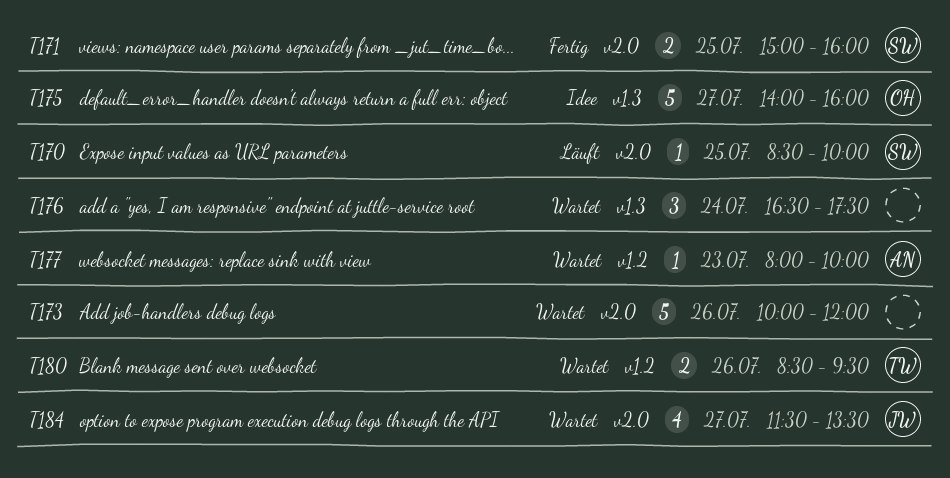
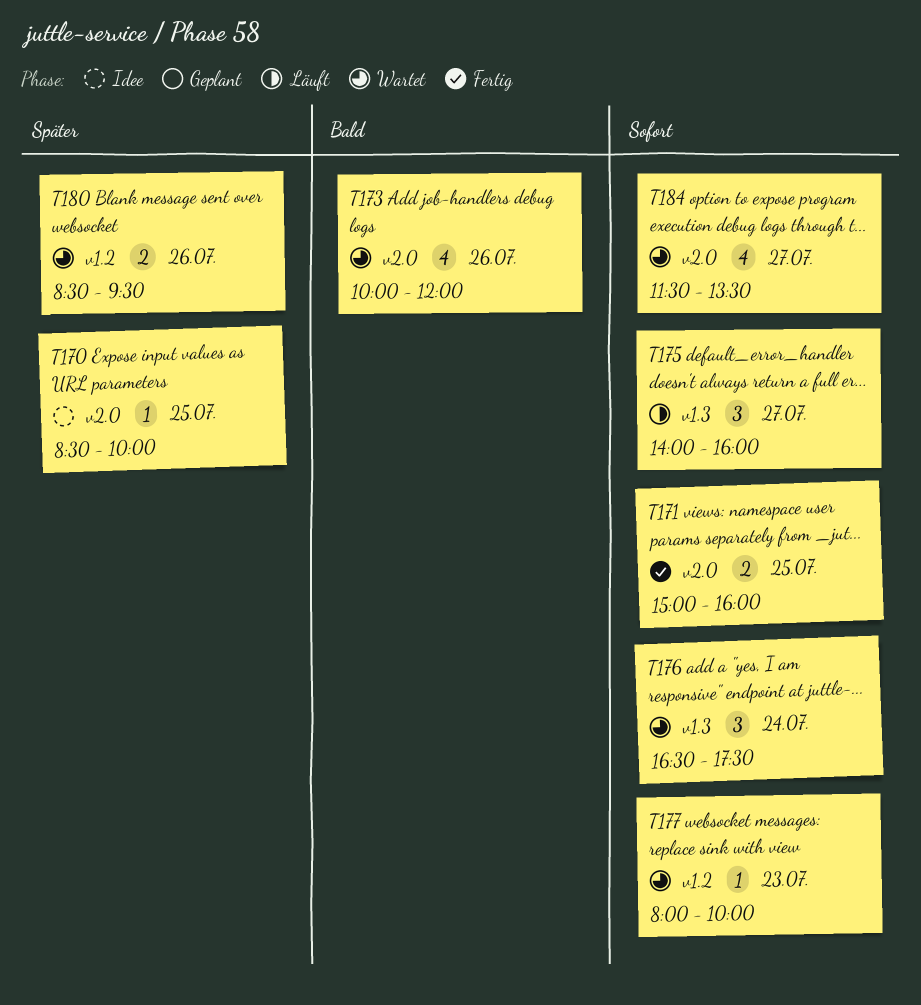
T170, status: Läuft -> Idee
T173, estimate: 5 -> 4
T175, status: Idee -> Läuft
T175, estimate: 5 -> 3

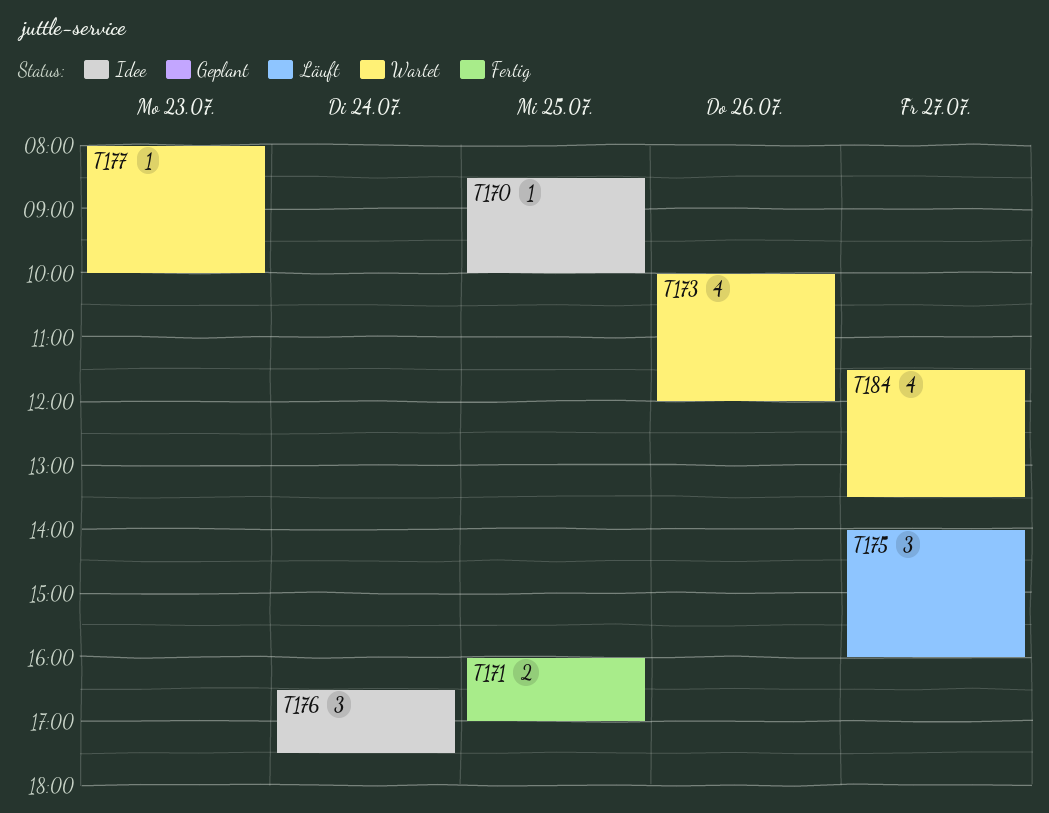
T171, begins: 15:00 -> 16:00
T171, ends: 16:00 -> 17:00
T176, status: Wartet -> Idee
T180: present -> none

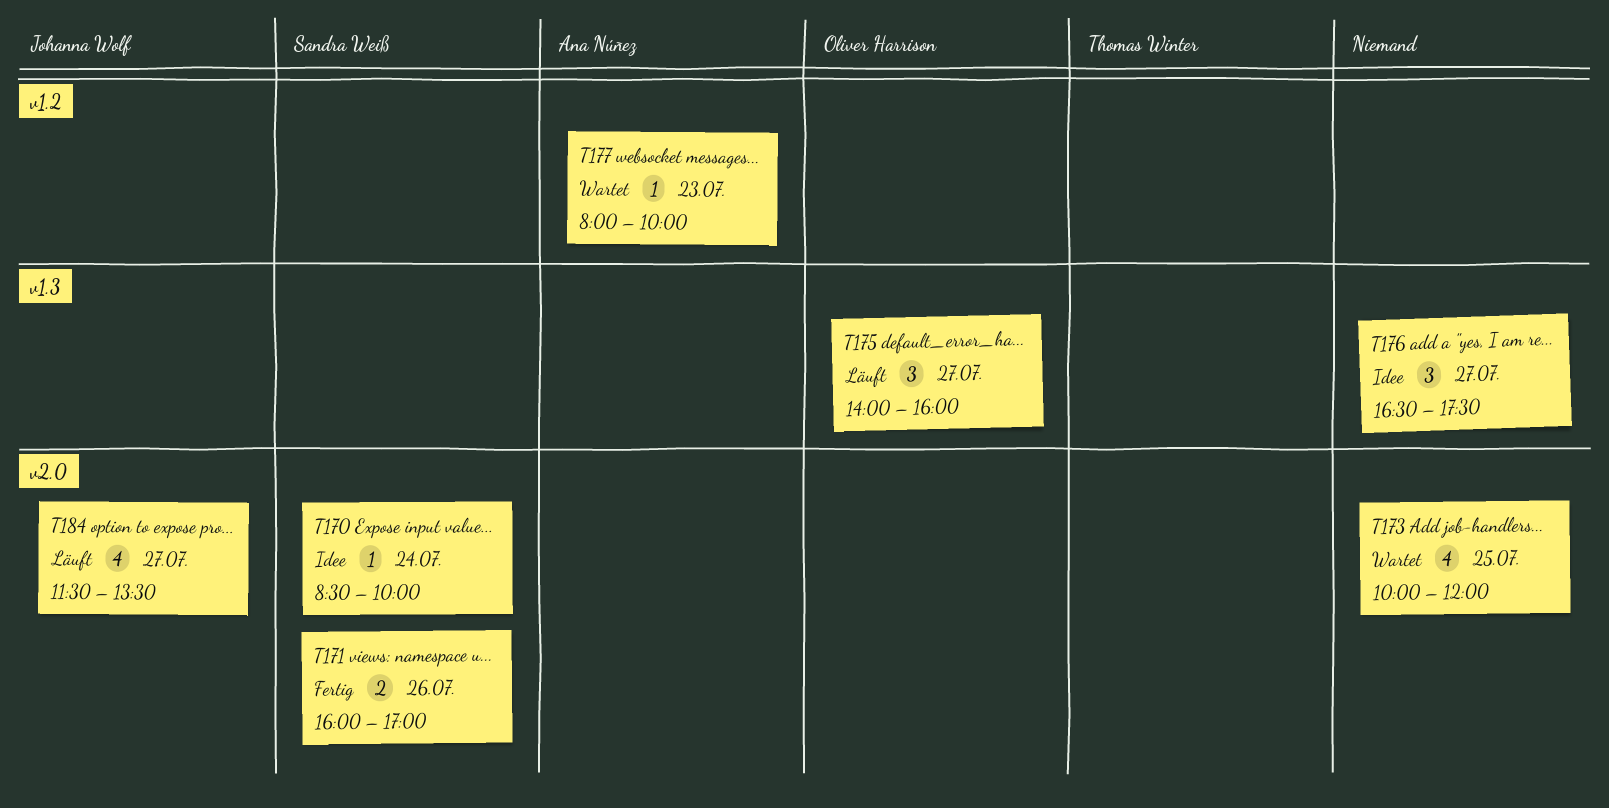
T170, day: Jul 25 -> Jul 24
T171, day: Jul 25 -> Jul 26
T173, day: Jul 26 -> Jul 25
T176, day: Jul 24 -> Jul 27
T184, status: Wartet -> Läuft

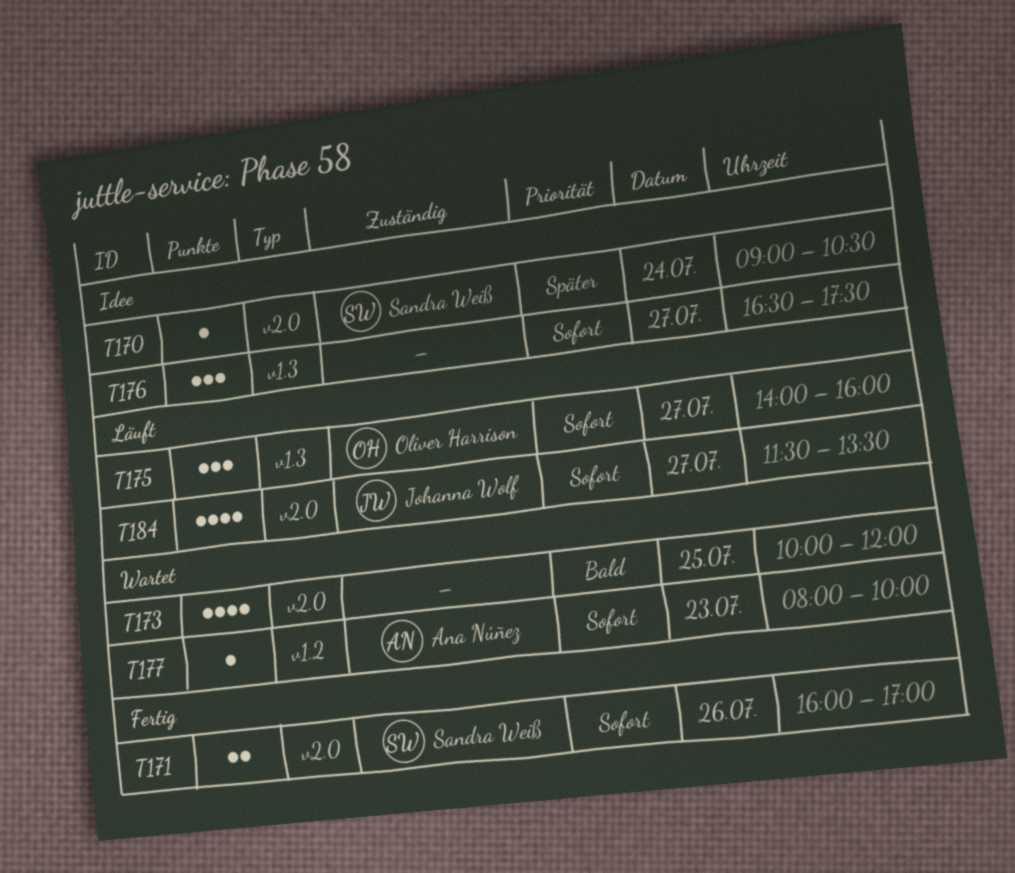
T170, begins: 08:30 -> 09:00
T170, ends: 10:00 -> 10:30

